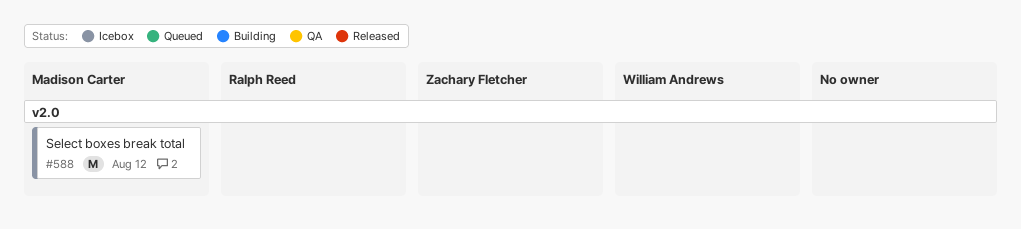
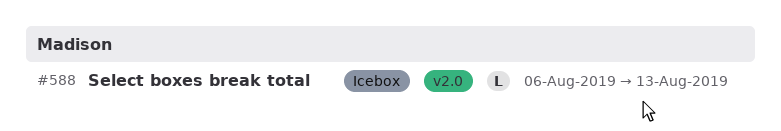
#588, estimate: M -> L
#588, due: Aug 12 -> Aug 13

